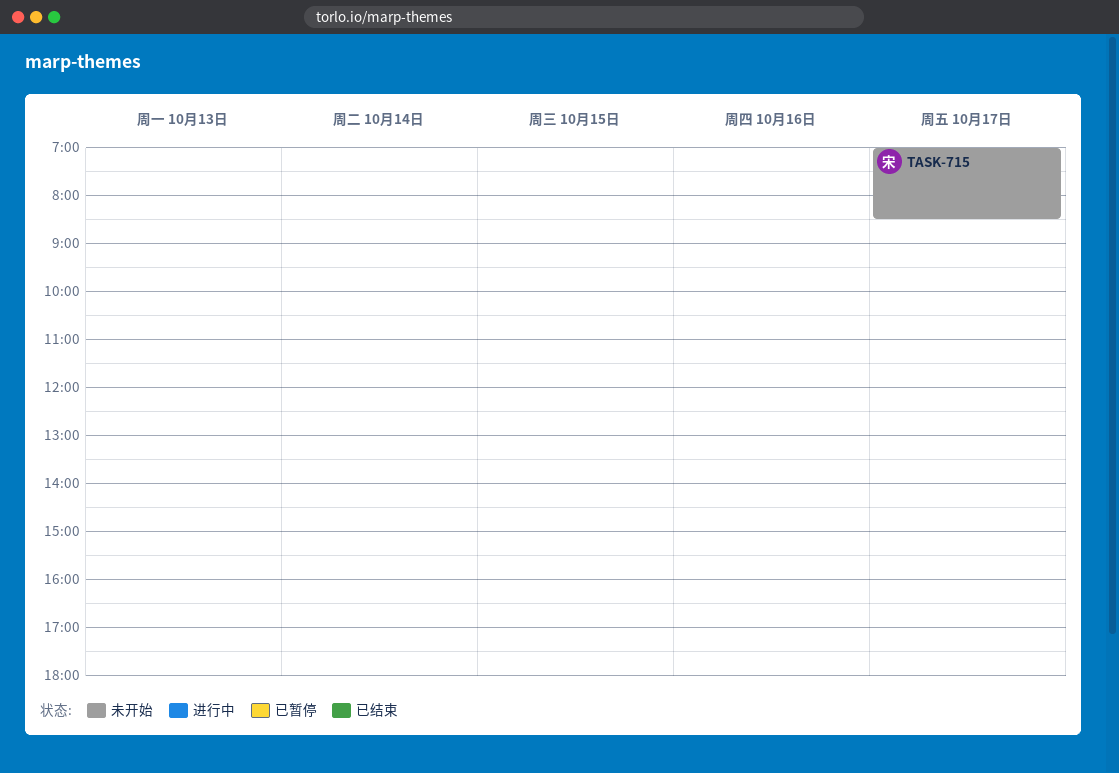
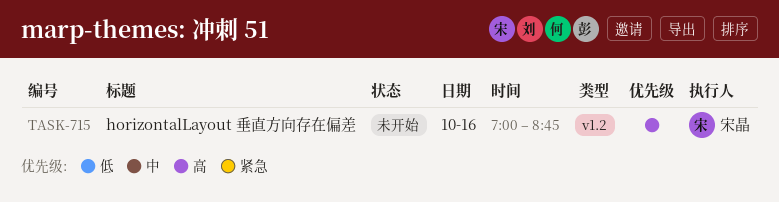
TASK-715, day: Oct 17 -> Oct 16
TASK-715, ends: 08:30 -> 08:45

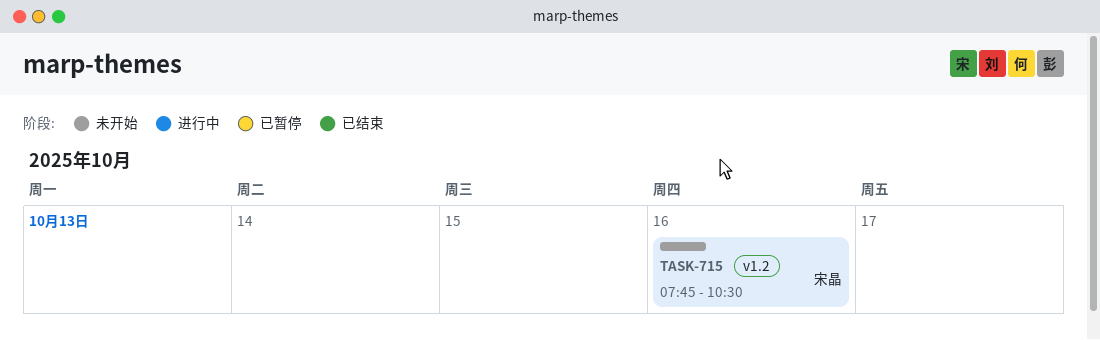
TASK-715, begins: 07:00 -> 07:45
TASK-715, ends: 08:45 -> 10:30

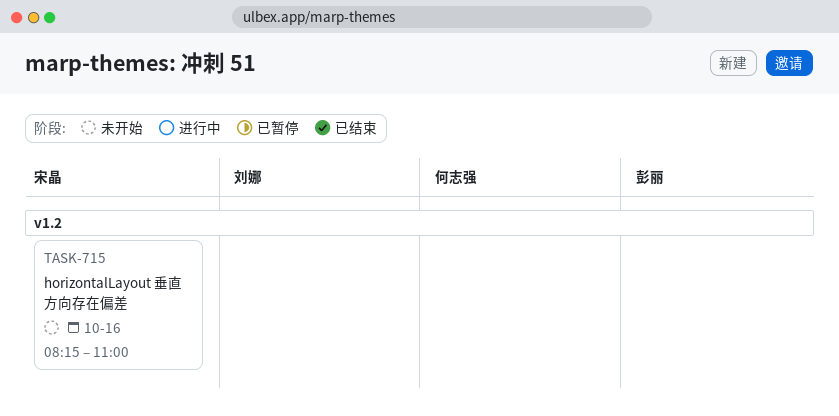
TASK-715, begins: 07:45 -> 08:15
TASK-715, ends: 10:30 -> 11:00

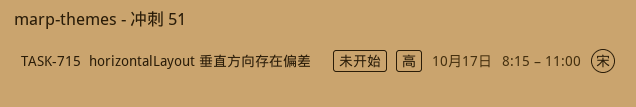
TASK-715, day: Oct 16 -> Oct 17

